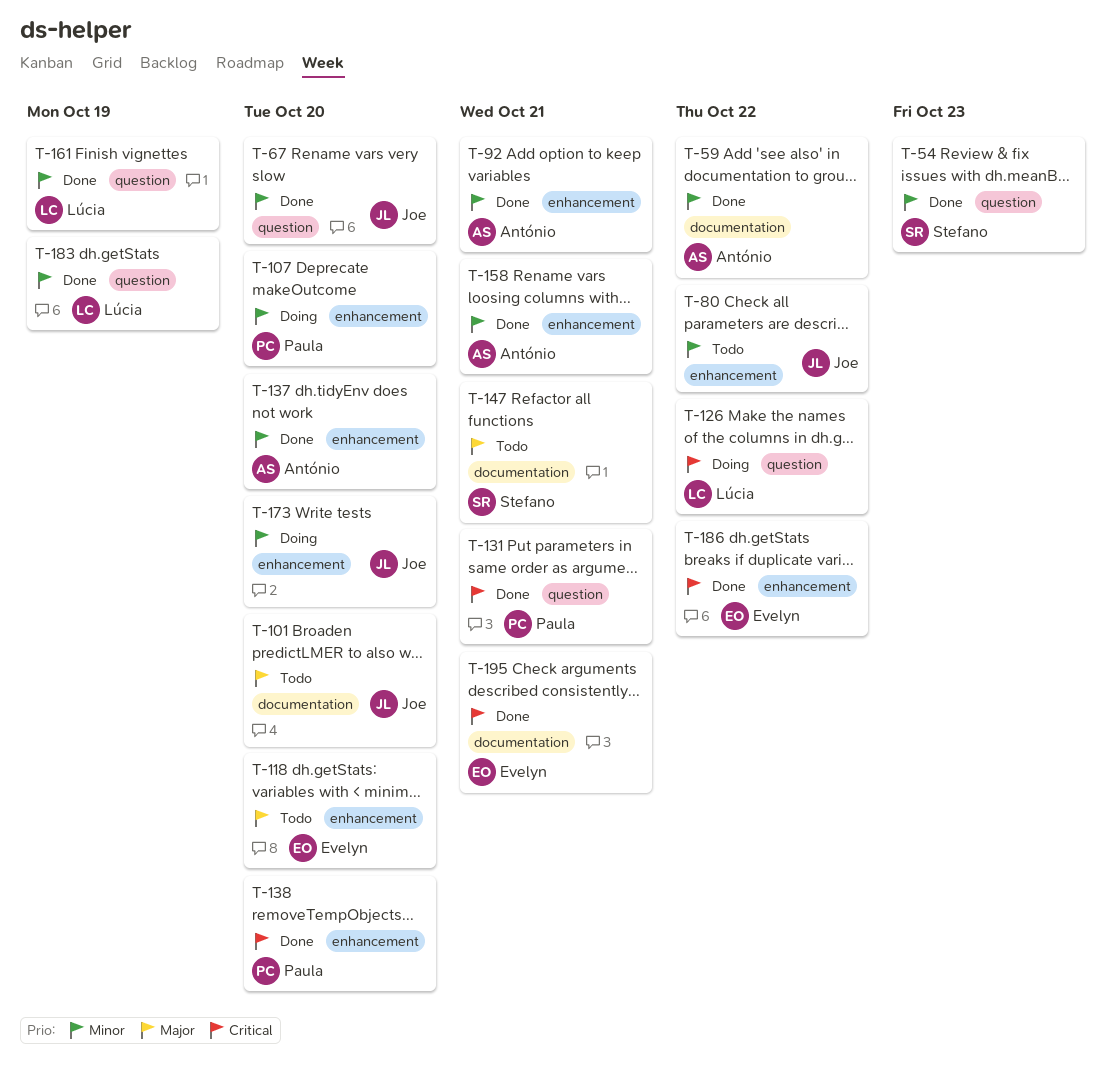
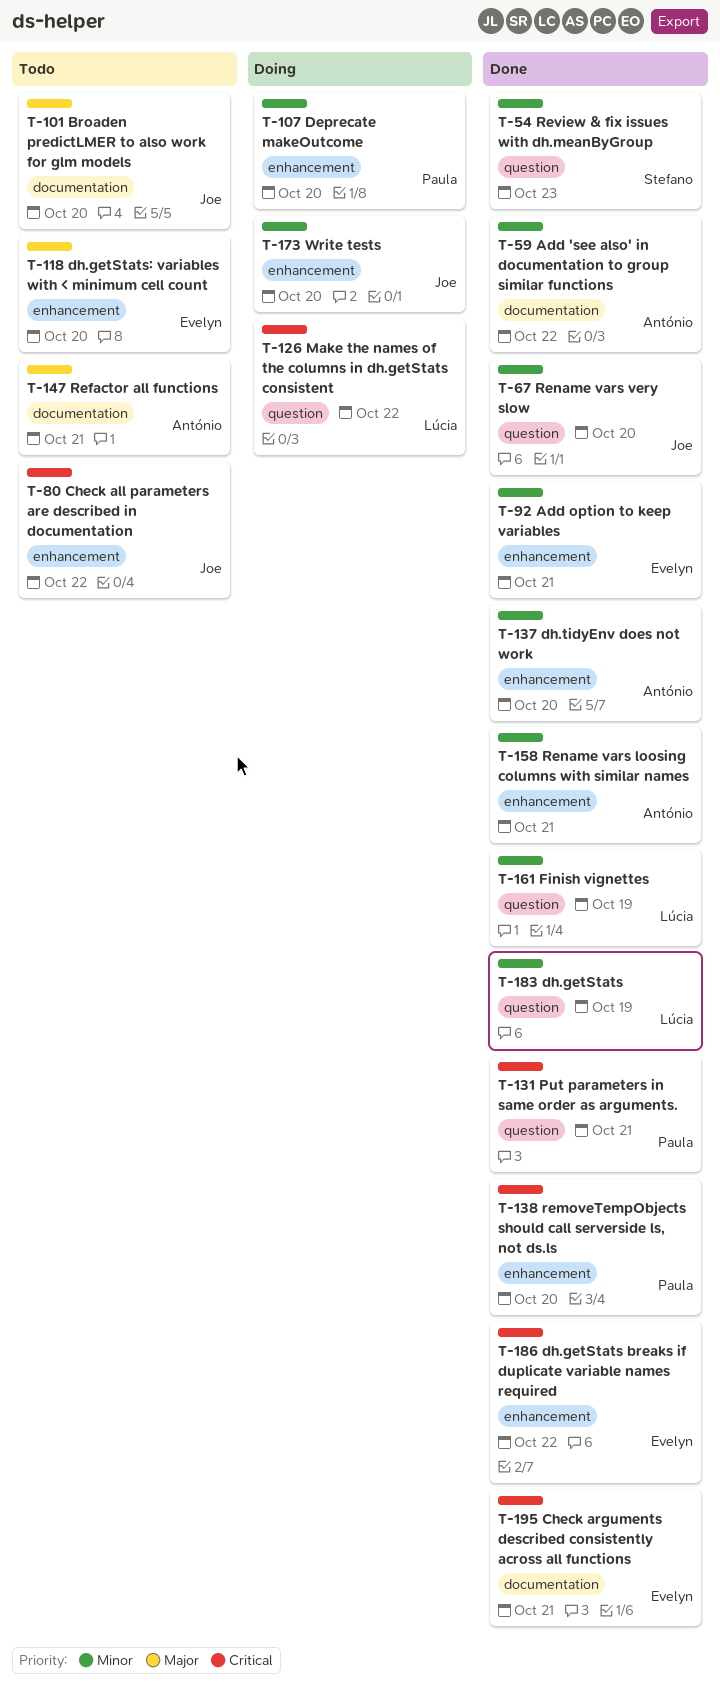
T-80, priority: Minor -> Critical
T-92, owner: António -> Evelyn
T-147, owner: Stefano -> António

